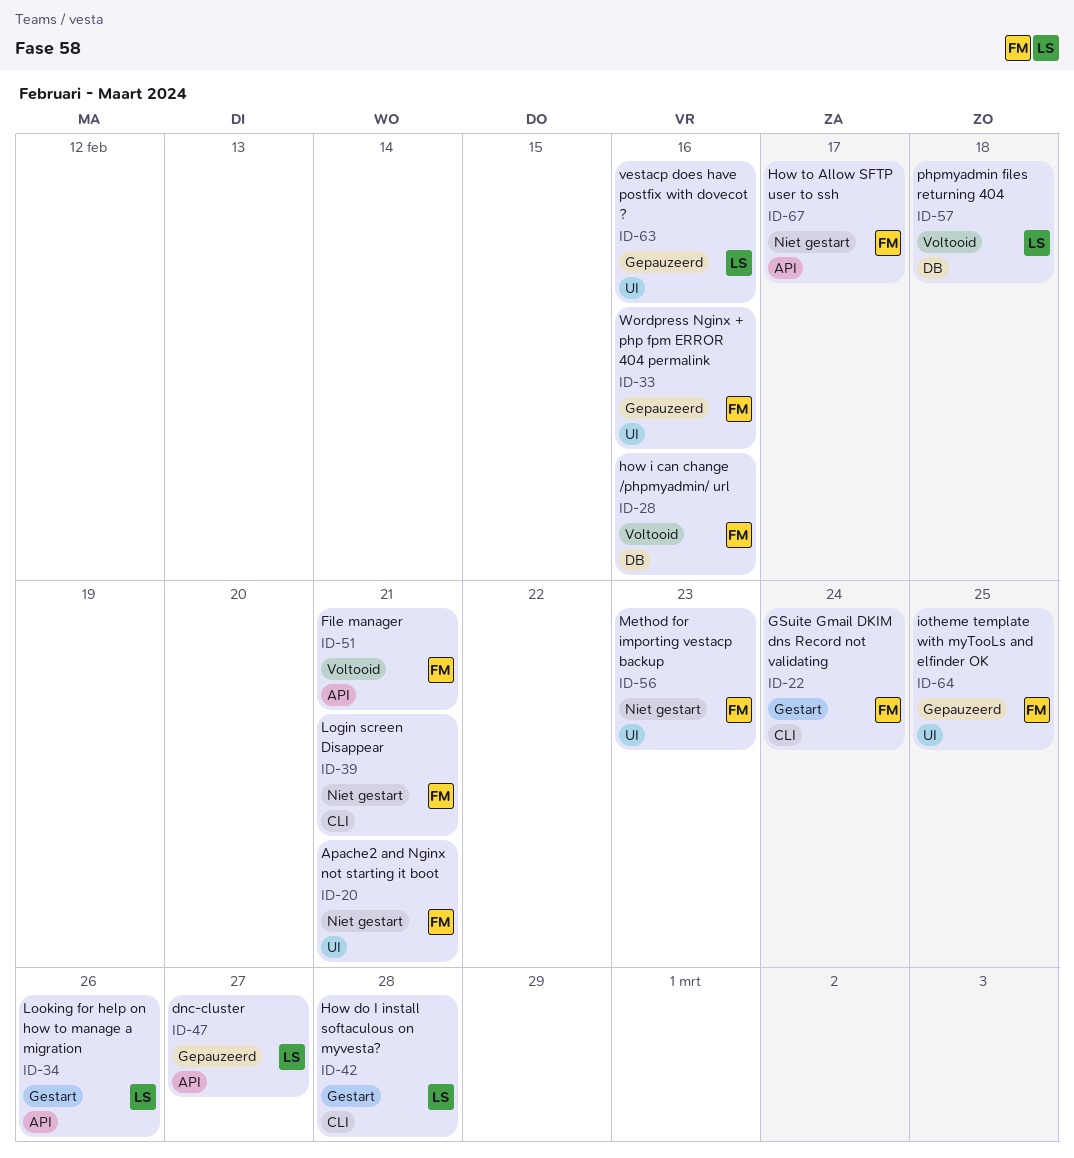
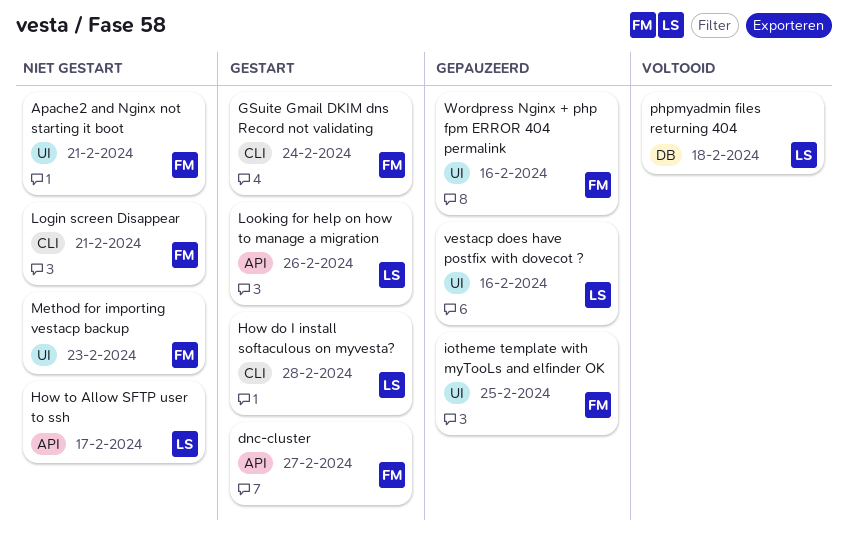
dnc-cluster, status: Gepauzeerd -> Gestart
dnc-cluster, owner: LS -> FM
File manager: present -> none
how i can change /phpmyadmin/ url: present -> none
How to Allow SFTP user to ssh, owner: FM -> LS

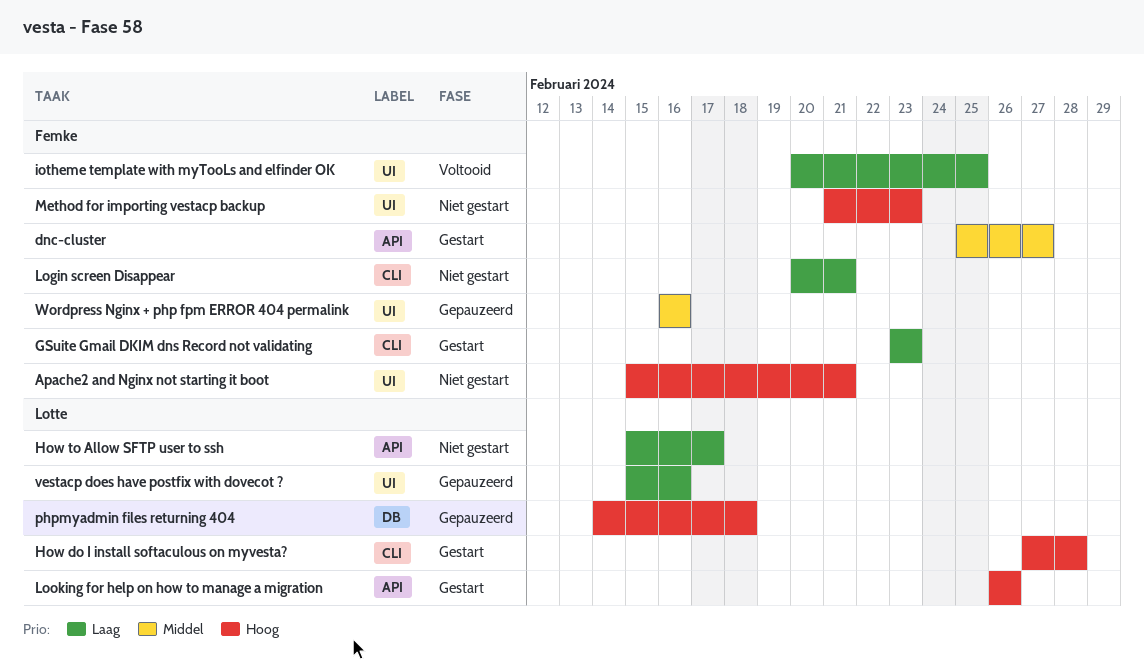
GSuite Gmail DKIM dns Record not validating, due: Feb 24 -> Feb 23
iotheme template with myTooLs and elfinder OK, status: Gepauzeerd -> Voltooid
phpmyadmin files returning 404, status: Voltooid -> Gepauzeerd

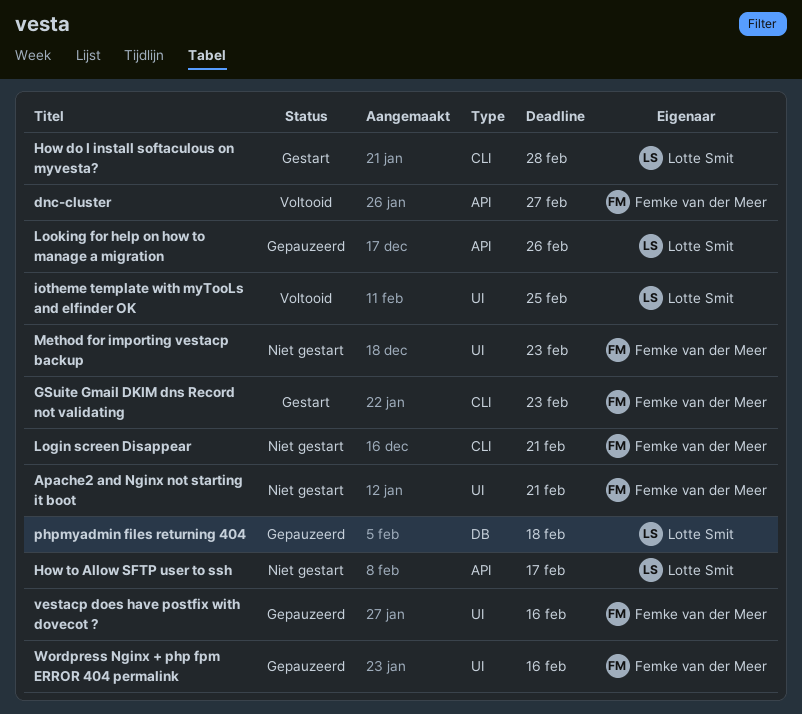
dnc-cluster, status: Gestart -> Voltooid
iotheme template with myTooLs and elfinder OK, owner: Femke van der Meer -> Lotte Smit
Looking for help on how to manage a migration, status: Gestart -> Gepauzeerd
vestacp does have postfix with dovecot ?, owner: Lotte Smit -> Femke van der Meer

